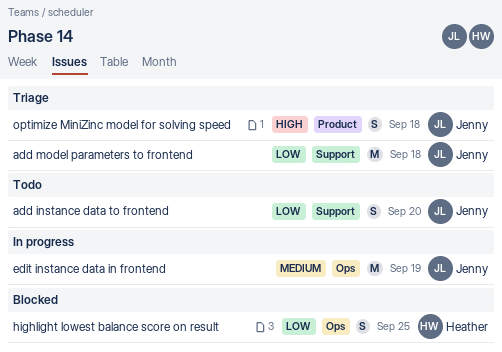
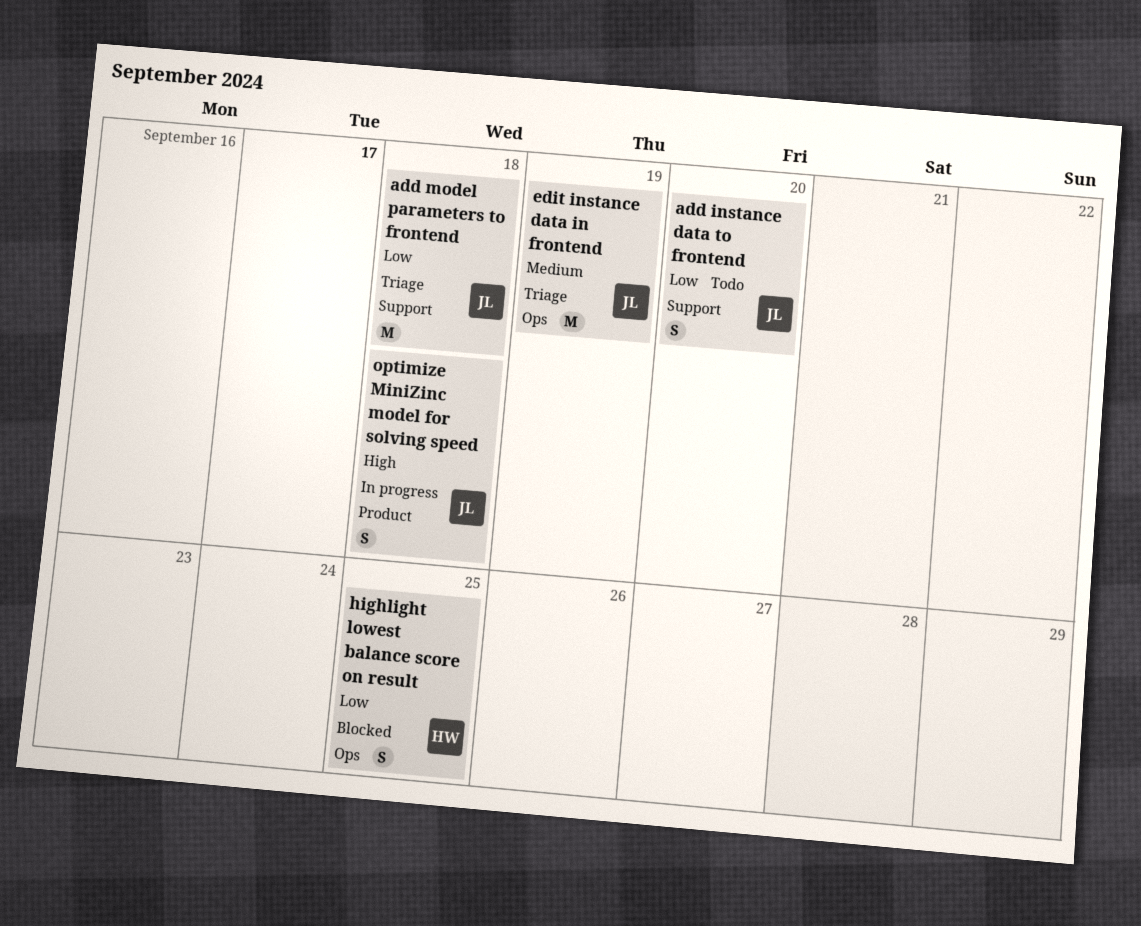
edit instance data in frontend, status: In progress -> Triage
optimize MiniZinc model for solving speed, status: Triage -> In progress

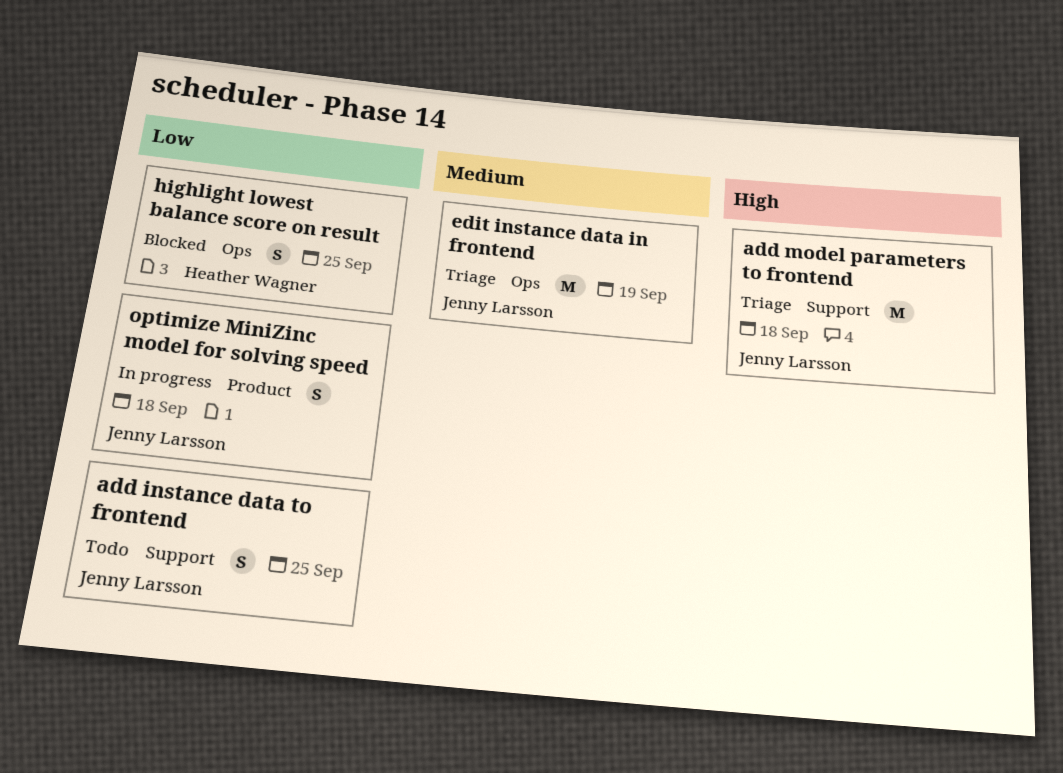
add instance data to frontend, due: Sep 20 -> Sep 25
add model parameters to frontend, priority: Low -> High
optimize MiniZinc model for solving speed, priority: High -> Low

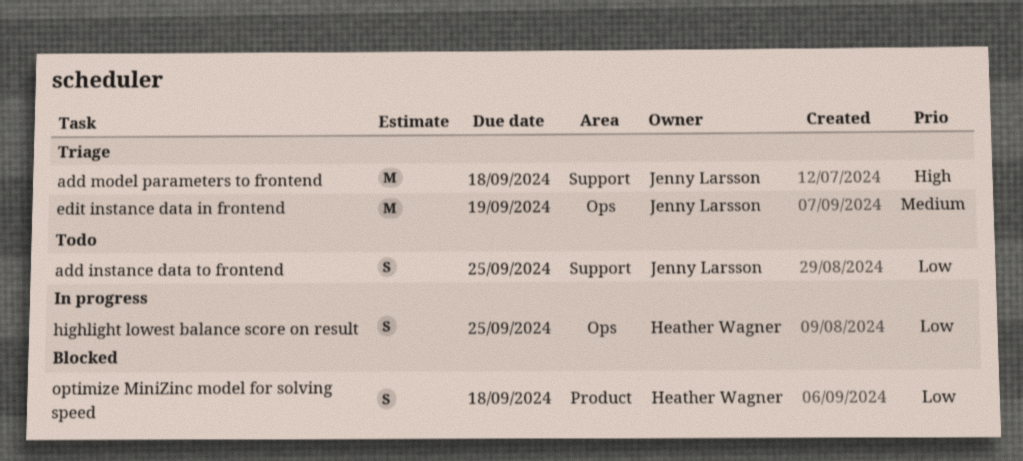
highlight lowest balance score on result, status: Blocked -> In progress
optimize MiniZinc model for solving speed, status: In progress -> Blocked
optimize MiniZinc model for solving speed, owner: Jenny Larsson -> Heather Wagner

